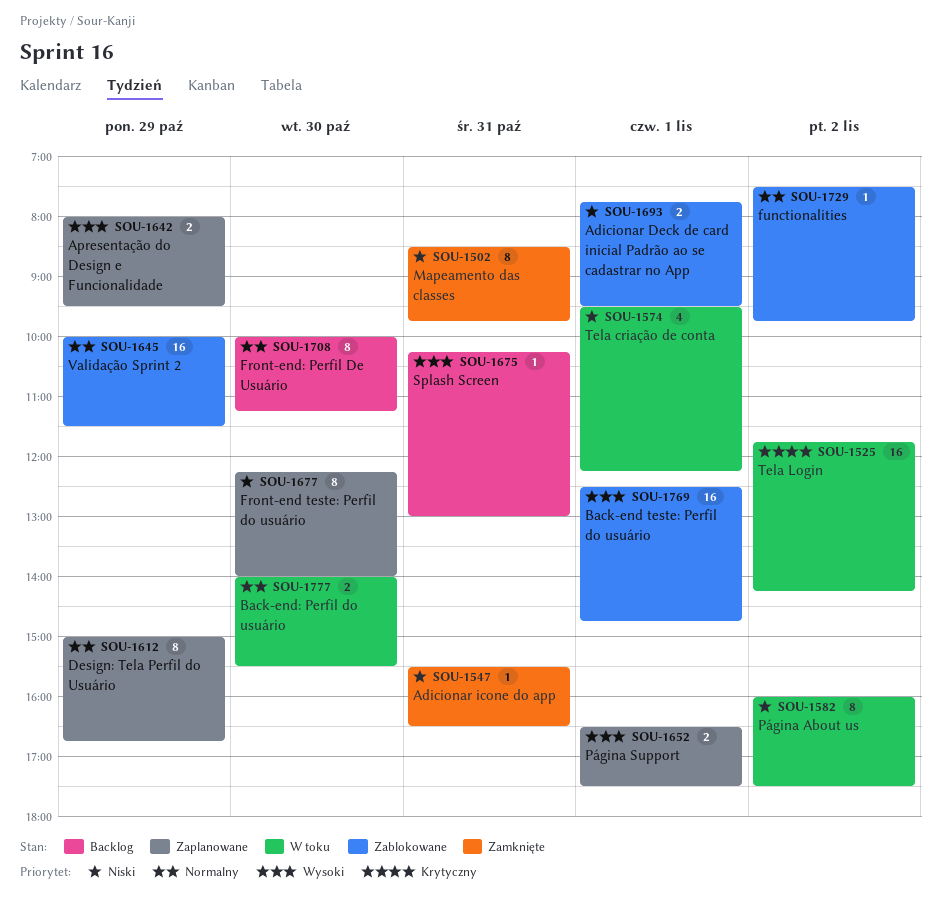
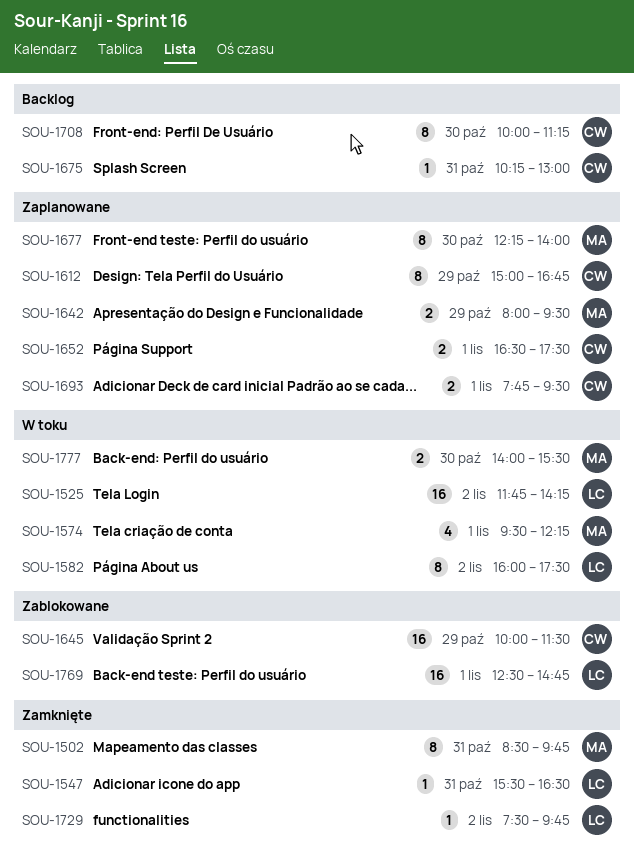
SOU-1693, status: Zablokowane -> Zaplanowane
SOU-1729, status: Zablokowane -> Zamknięte

